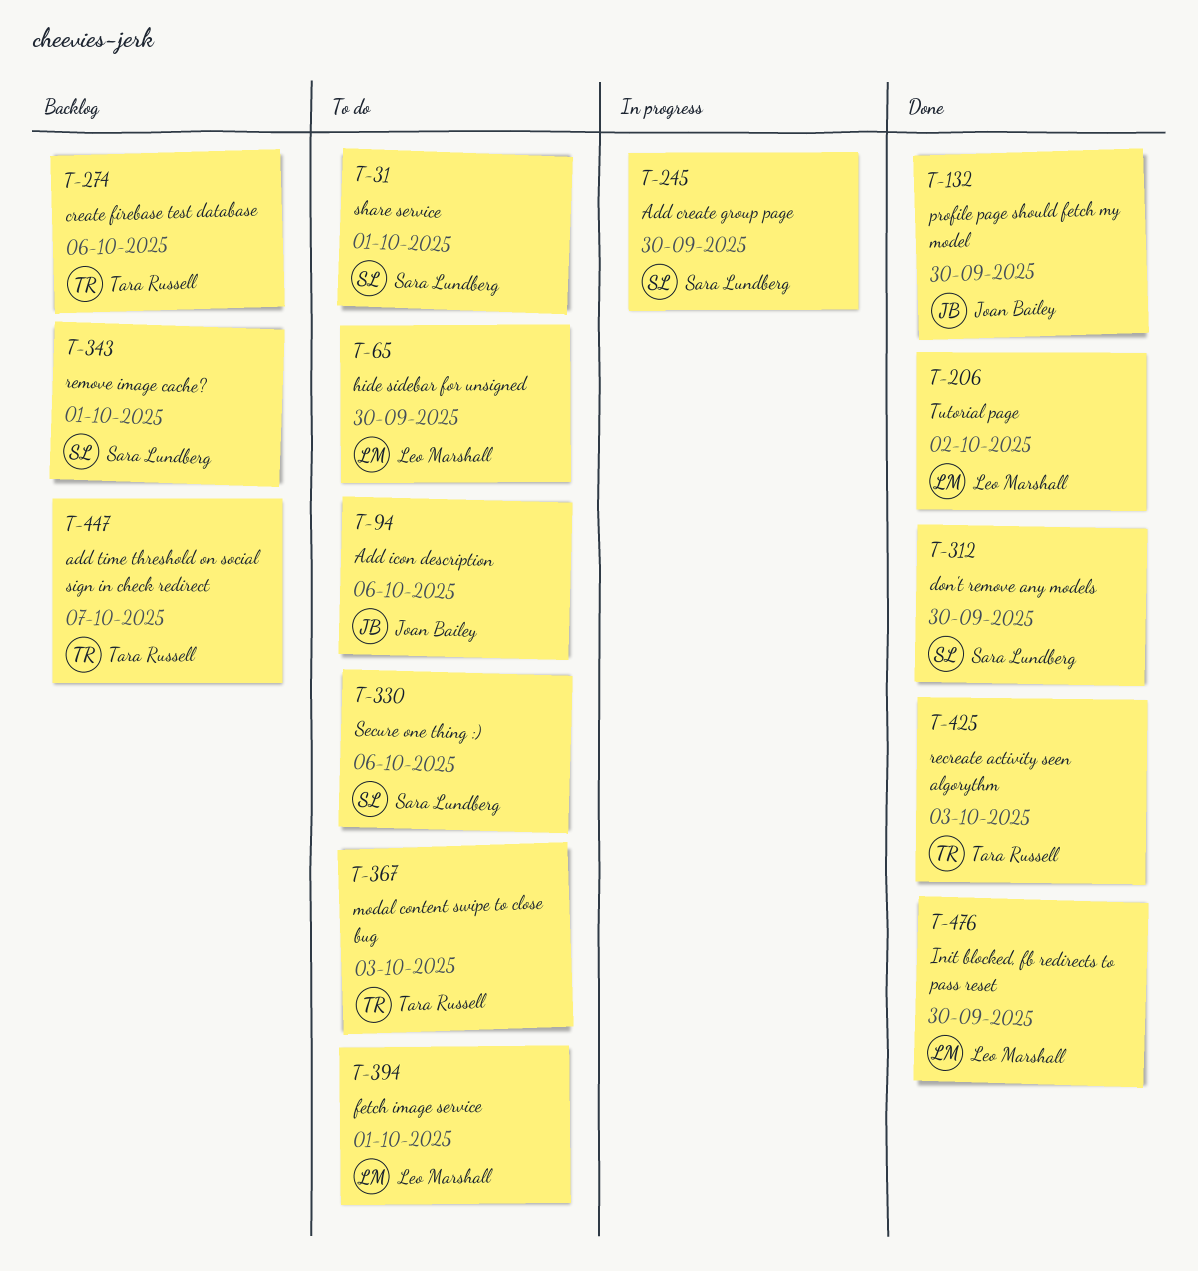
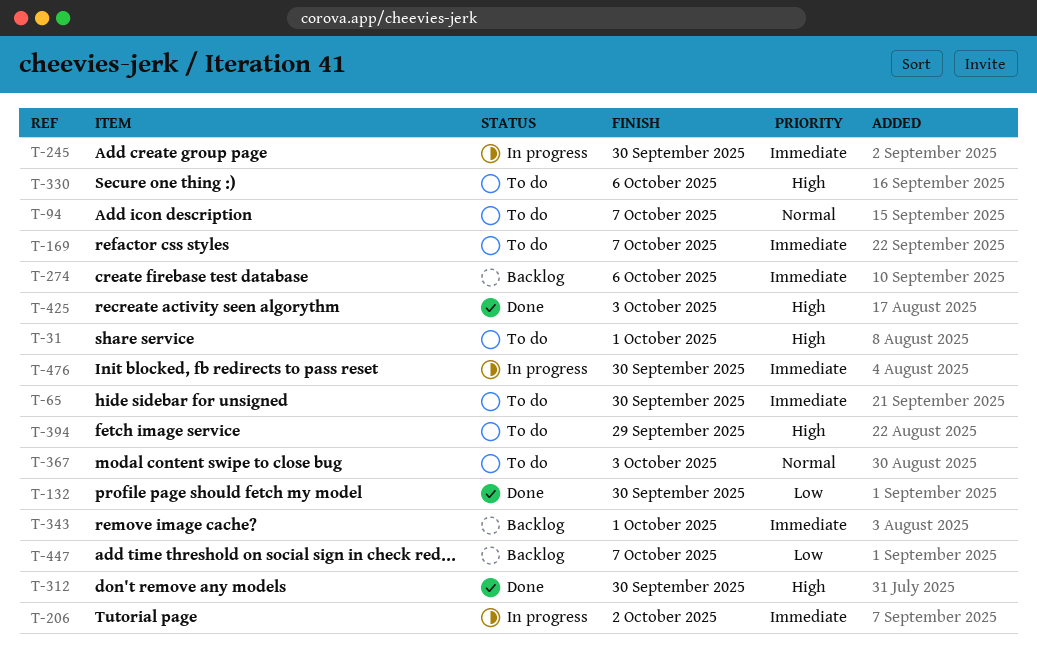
T-94, due: Oct 6 -> Oct 7
T-169: none -> present
T-206, status: Done -> In progress
T-394, due: Oct 1 -> Sep 29
T-476, status: Done -> In progress

